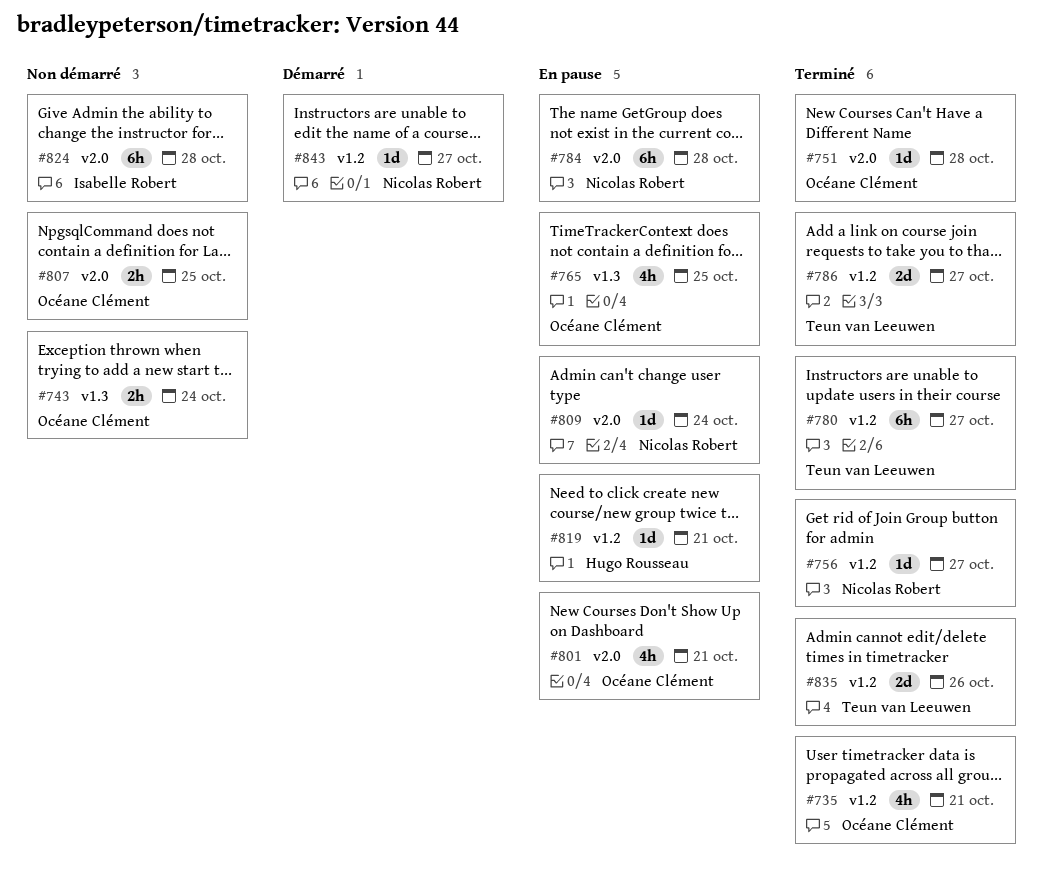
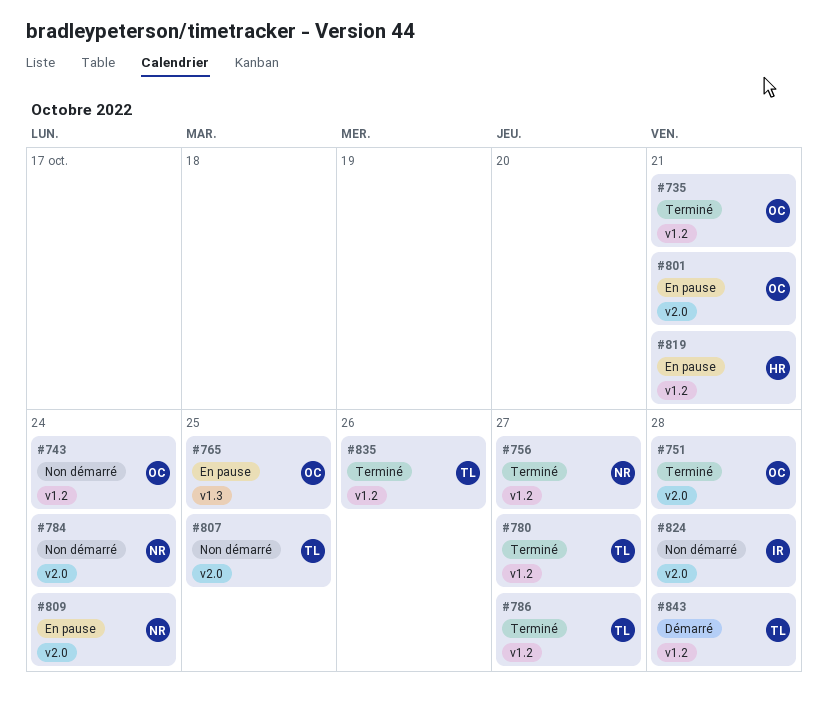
#743, label: v1.3 -> v1.2
#784, status: En pause -> Non démarré
#784, due: Oct 28 -> Oct 24
#807, owner: Océane Clément -> Teun van Leeuwen
#843, owner: Nicolas Robert -> Teun van Leeuwen
#843, due: Oct 27 -> Oct 28

